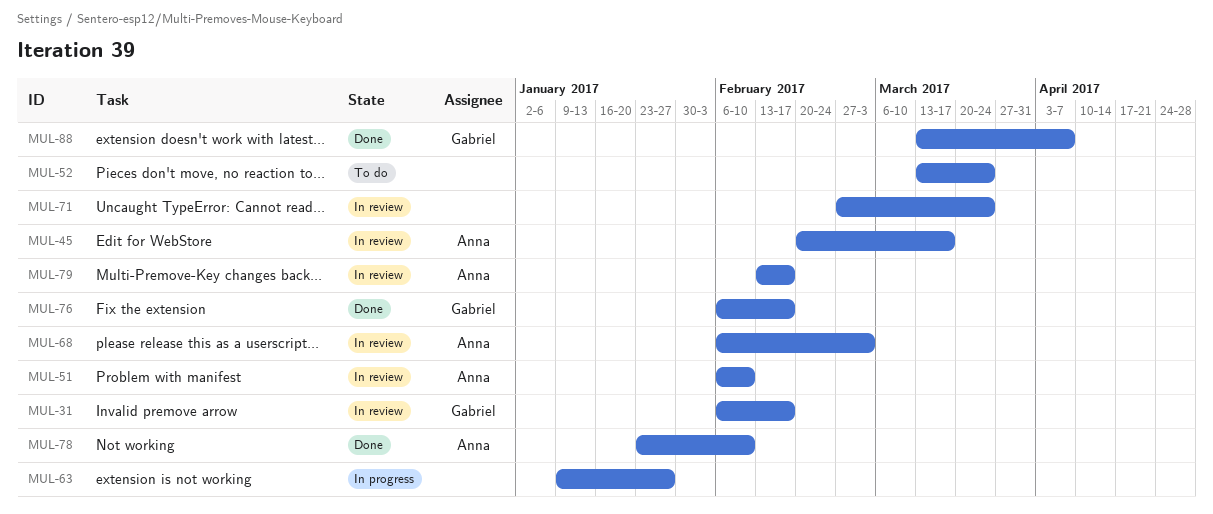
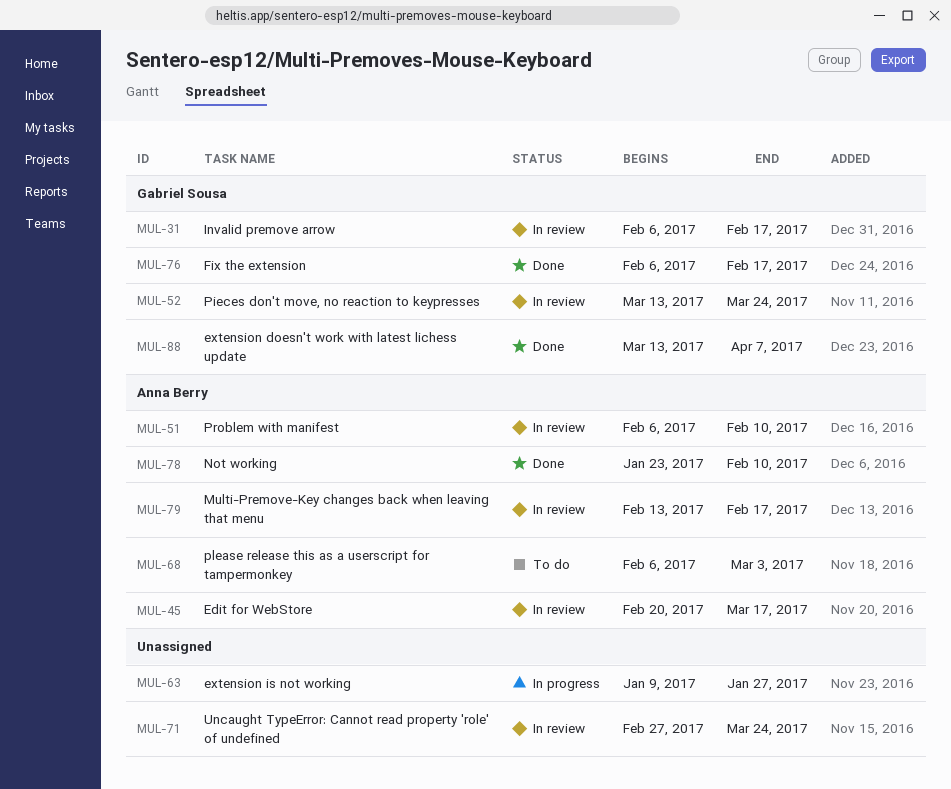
MUL-52, status: To do -> In review
MUL-52, owner: none -> Gabriel Sousa
MUL-68, status: In review -> To do

